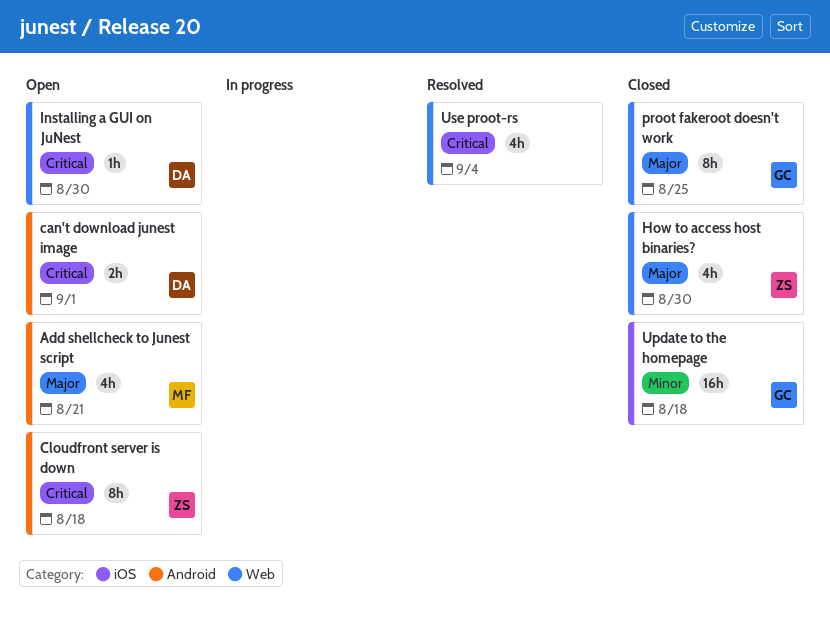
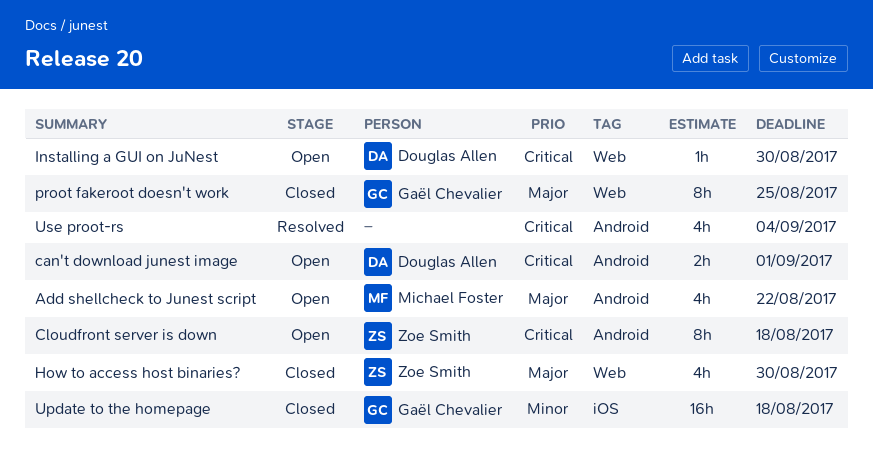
Add shellcheck to Junest script, due: Aug 21 -> Aug 22
Use proot-rs, label: Web -> Android

